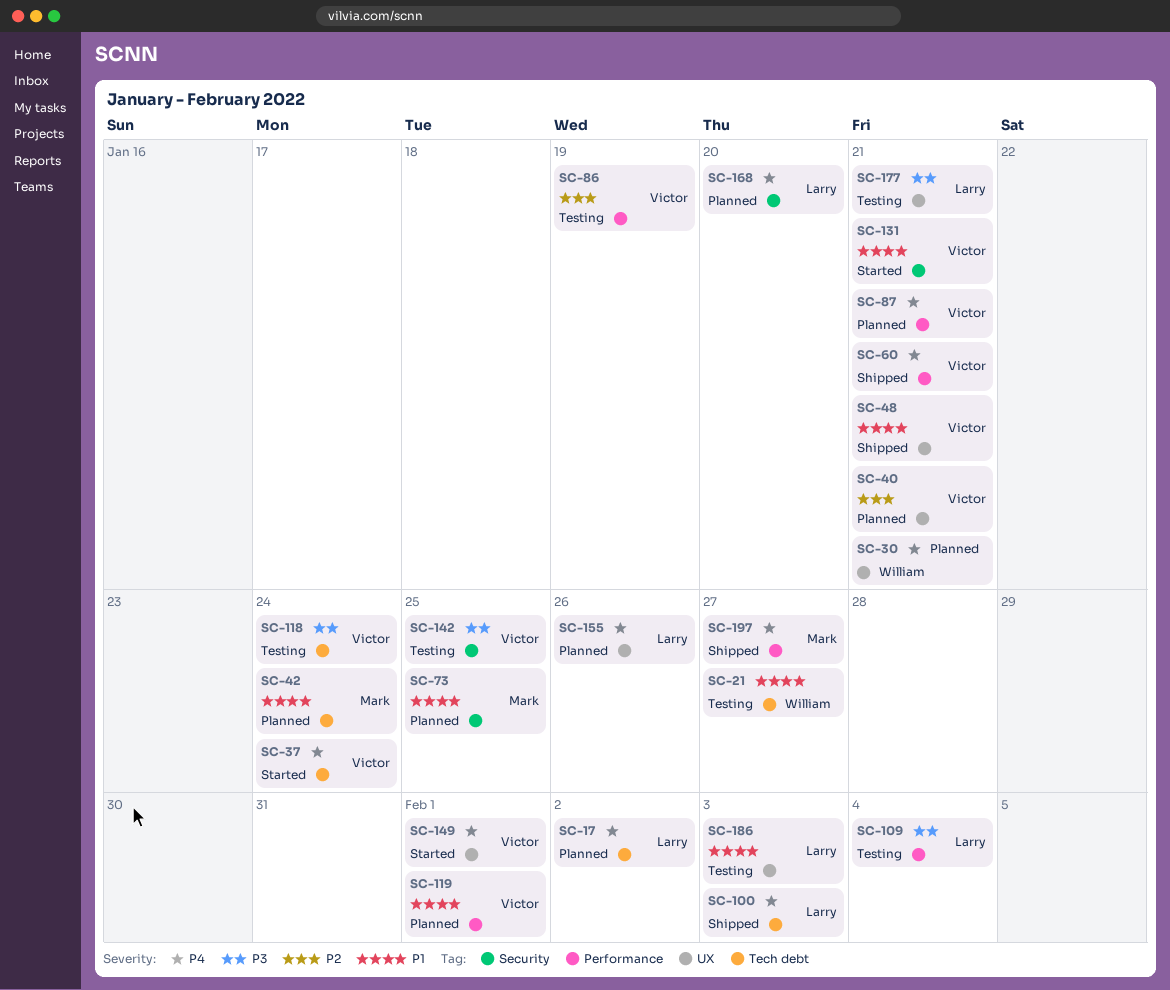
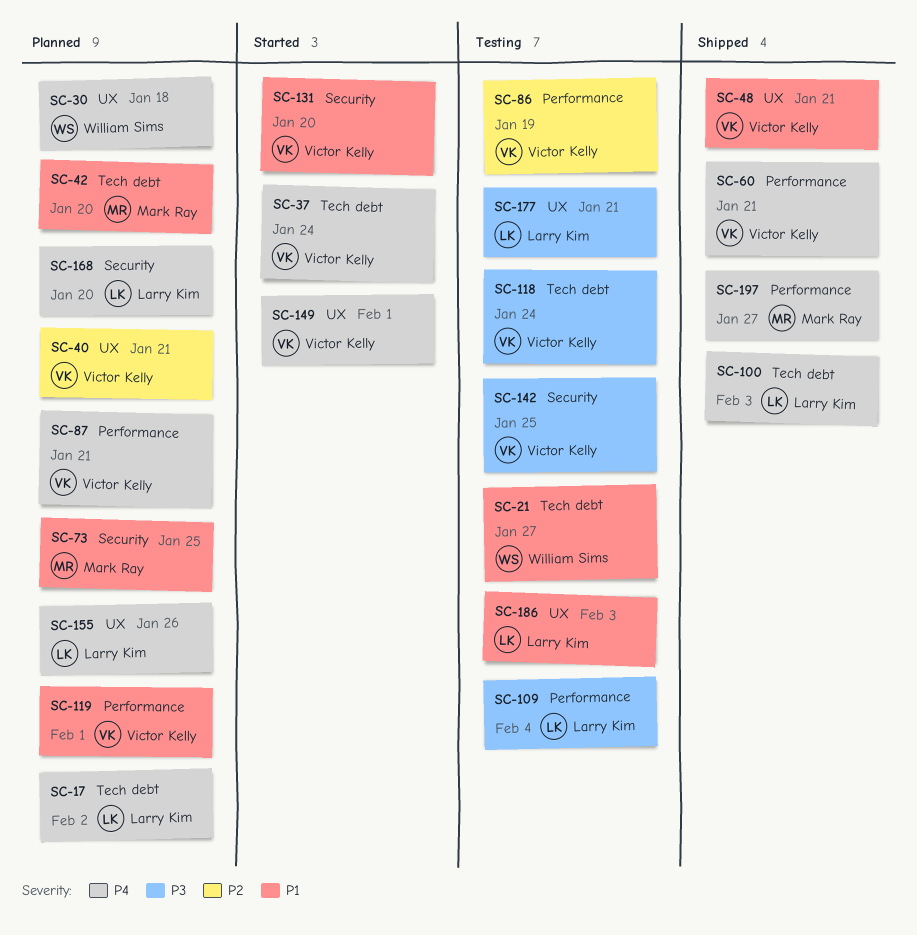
SC-30, due: Jan 21 -> Jan 18
SC-42, due: Jan 24 -> Jan 20
SC-131, due: Jan 21 -> Jan 20

